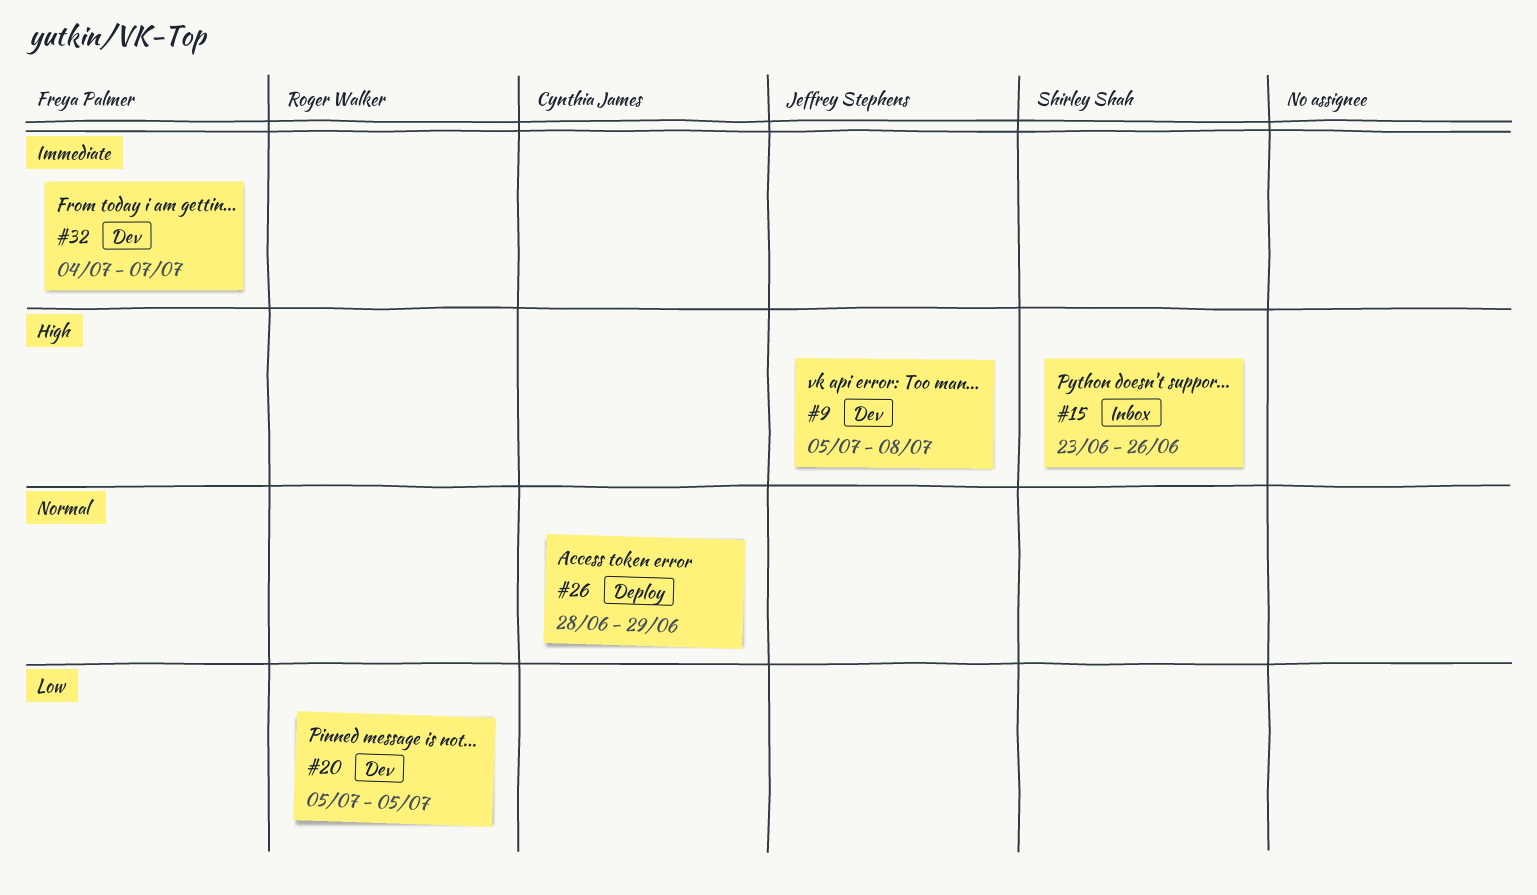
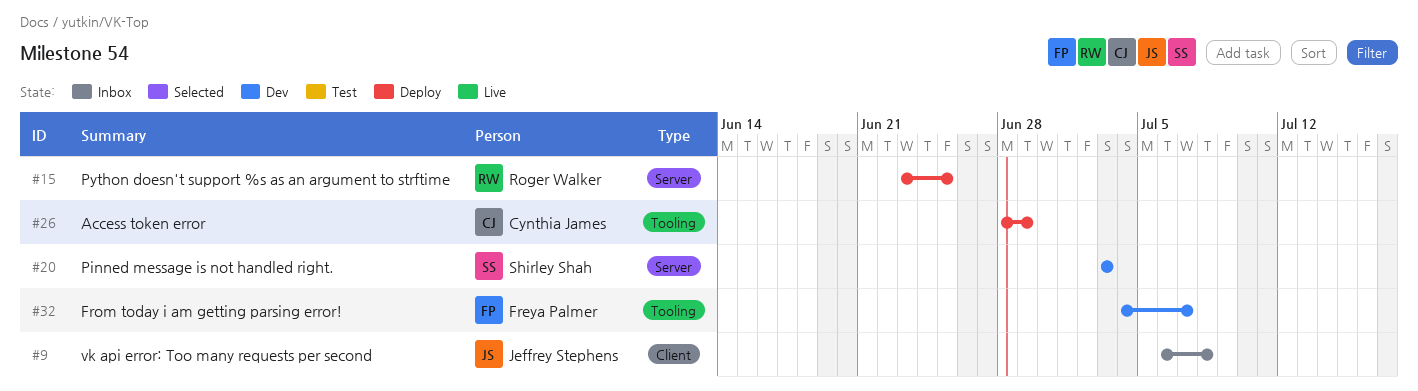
#9, status: Dev -> Inbox
#9, start: Jul 5 -> Jul 6
#15, status: Inbox -> Deploy
#15, owner: Shirley Shah -> Roger Walker
#15, due: Jun 26 -> Jun 25
#20, owner: Roger Walker -> Shirley Shah
#20, start: Jul 5 -> Jul 3
#20, due: Jul 5 -> Jul 3

